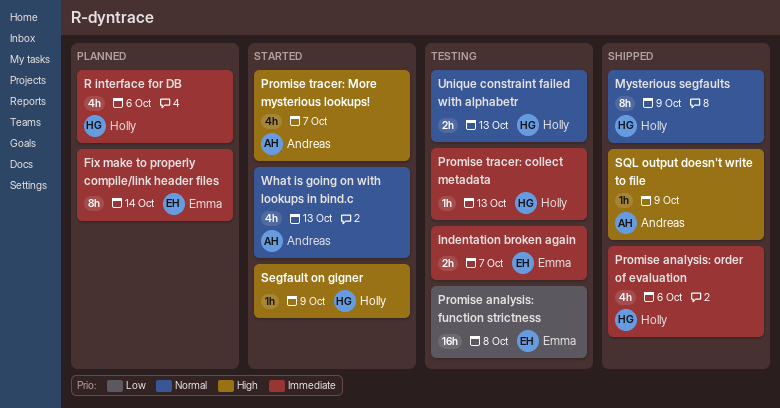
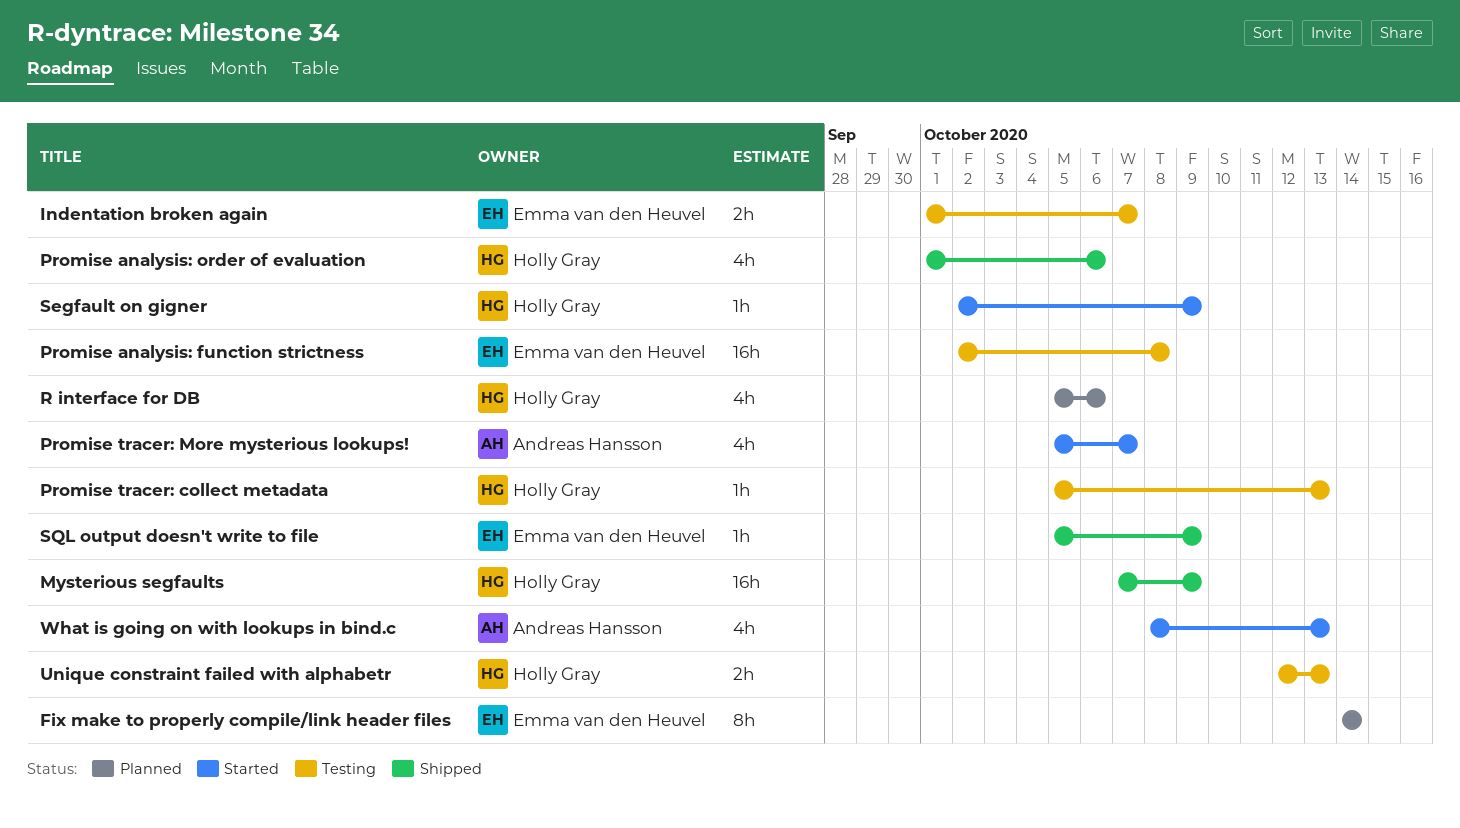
Mysterious segfaults, estimate: 8h -> 16h
SQL output doesn't write to file, owner: Andreas Hansson -> Emma van den Heuvel

